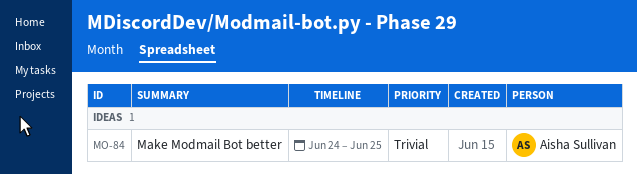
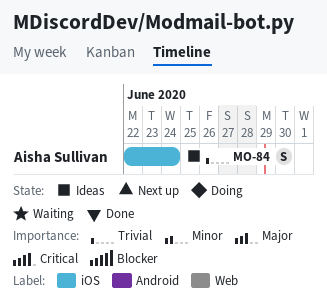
MO-84, start: Jun 24 -> Jun 22
MO-84, due: Jun 25 -> Jun 24

